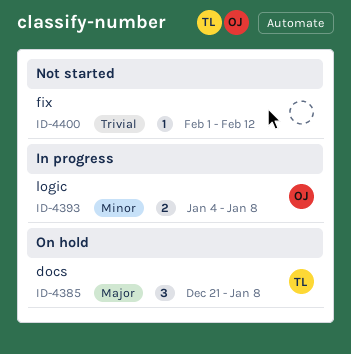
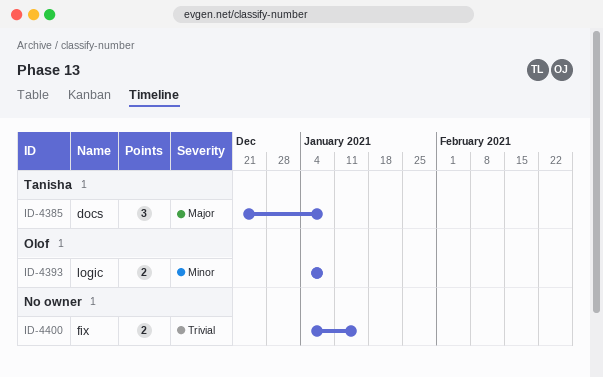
ID-4400, estimate: 1 -> 2
ID-4400, start: Feb 1 -> Jan 4
ID-4400, due: Feb 12 -> Jan 15

